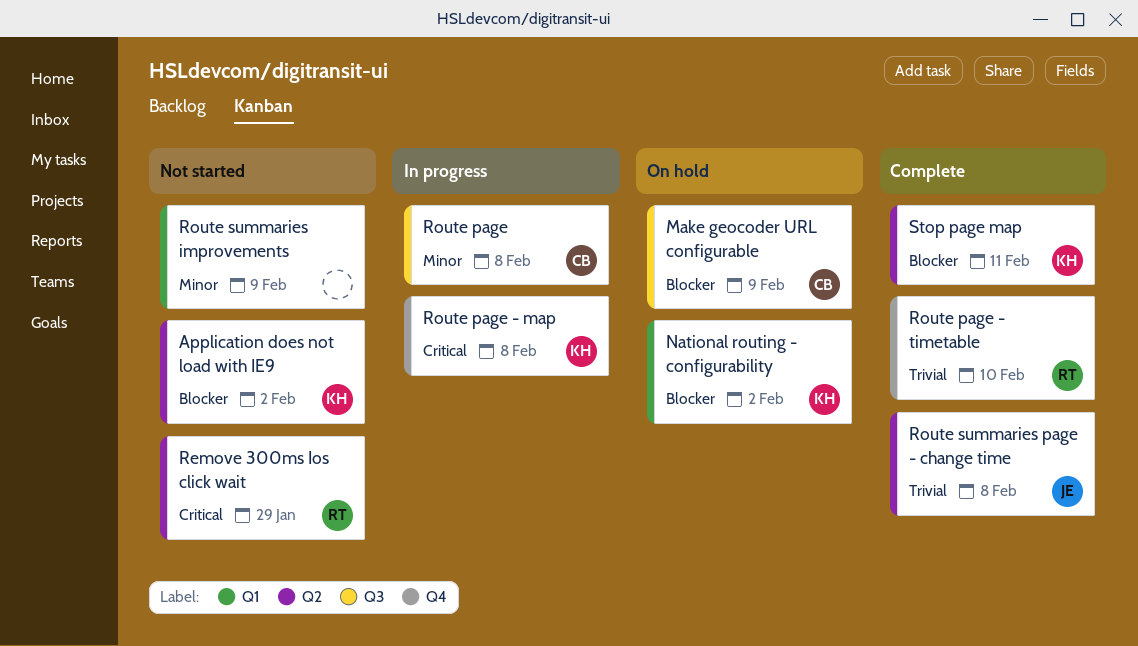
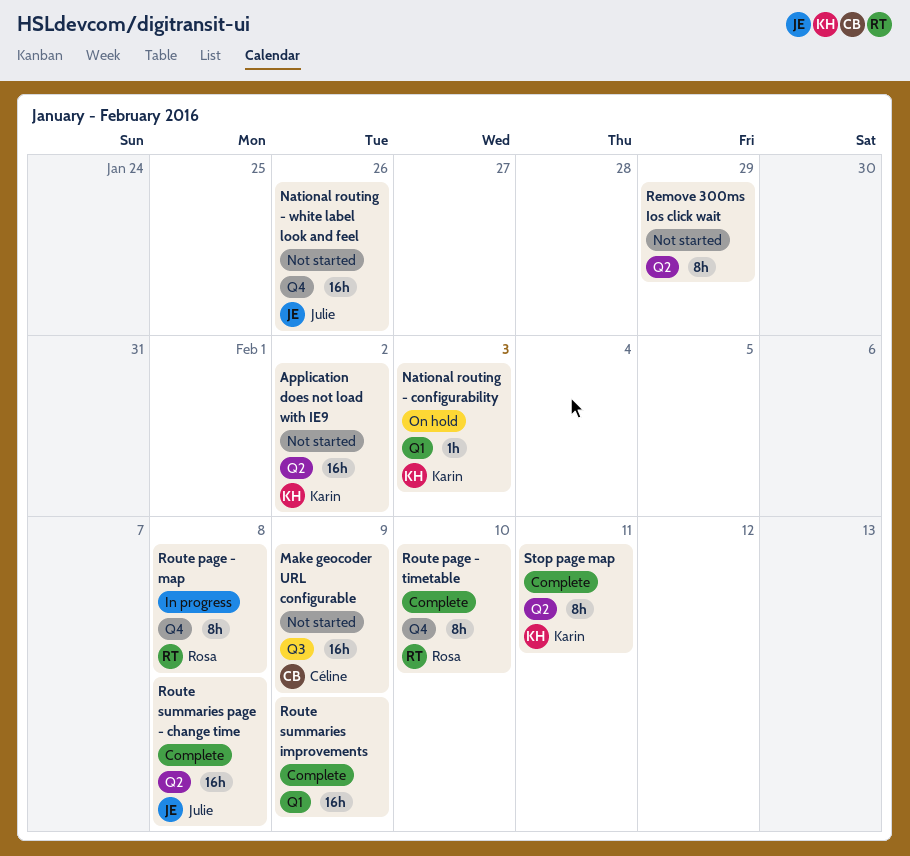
Make geocoder URL configurable, status: On hold -> Not started
National routing - configurability, due: Feb 2 -> Feb 3
National routing - white label look and feel: none -> present
Remove 300ms Ios click wait, owner: Rosa -> none
Route page: present -> none
Route page - map, owner: Karin -> Rosa
Route summaries improvements, status: Not started -> Complete

